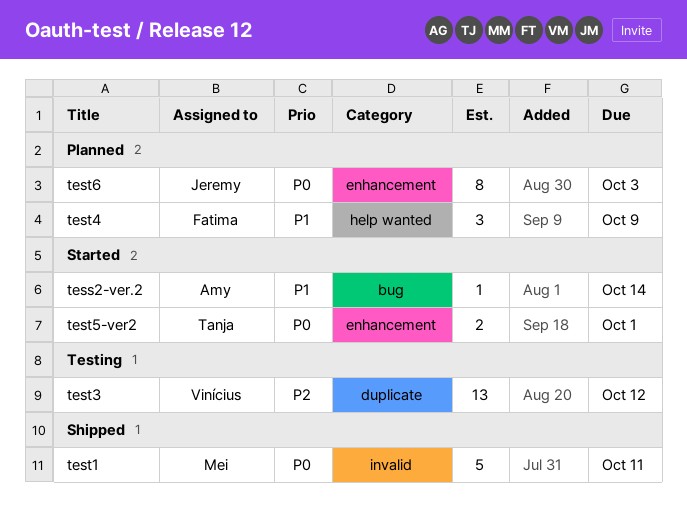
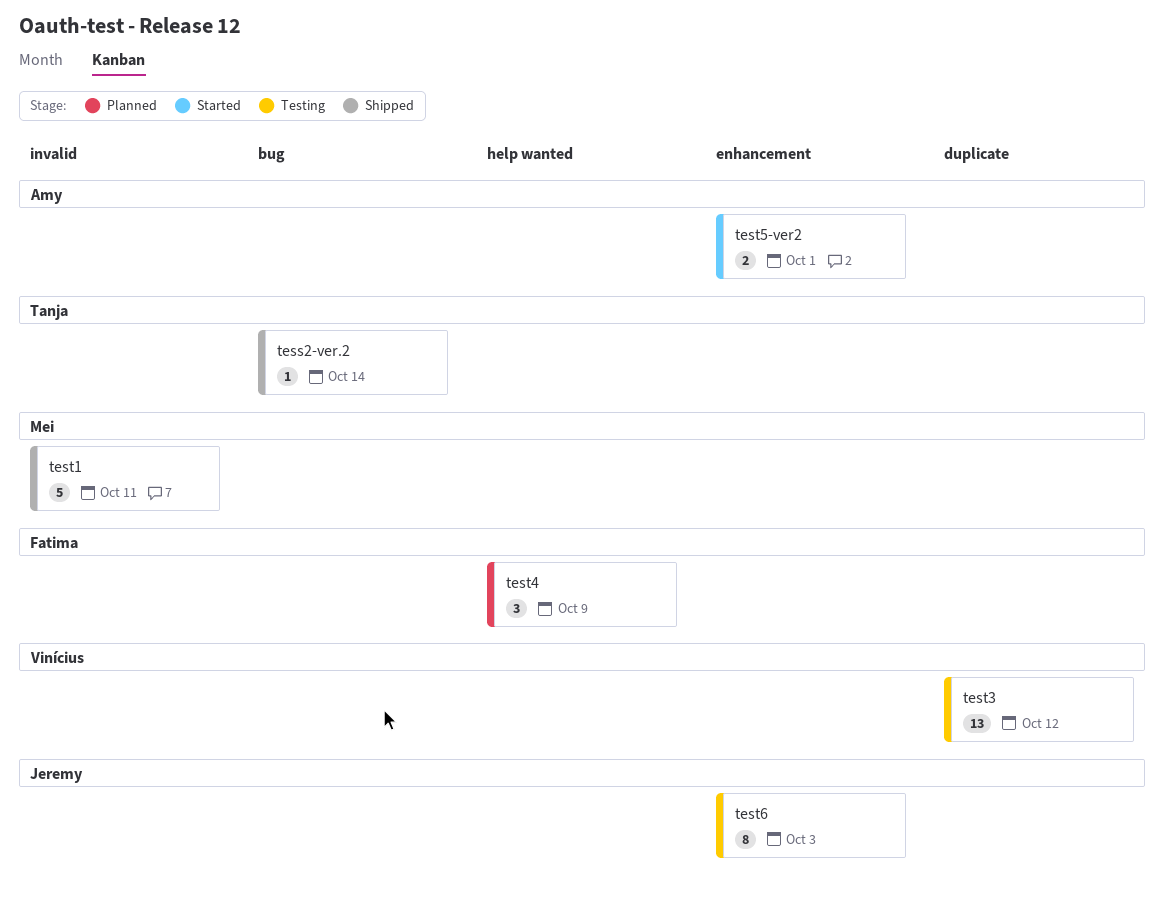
tess2-ver.2, status: Started -> Shipped
tess2-ver.2, owner: Amy -> Tanja
test5-ver2, owner: Tanja -> Amy
test6, status: Planned -> Testing

